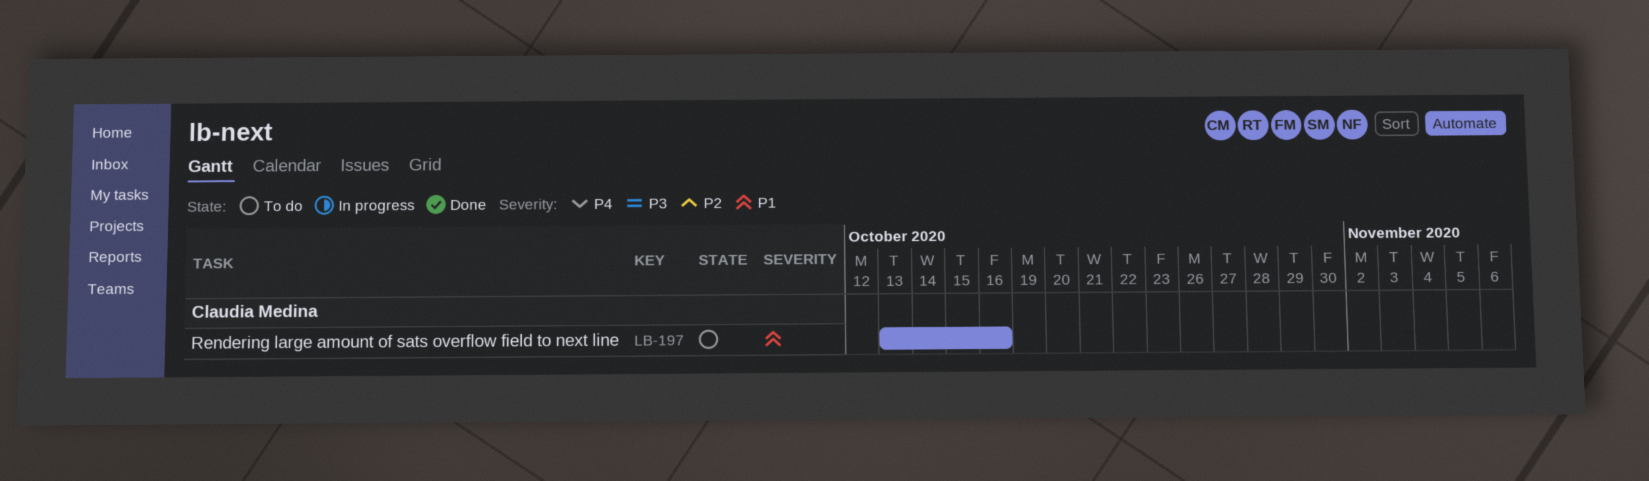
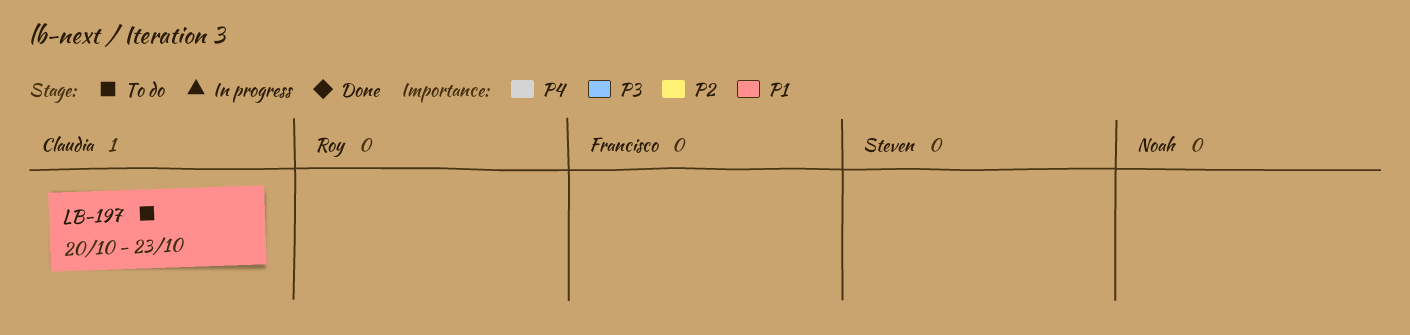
LB-197, start: Oct 13 -> Oct 20
LB-197, due: Oct 16 -> Oct 23

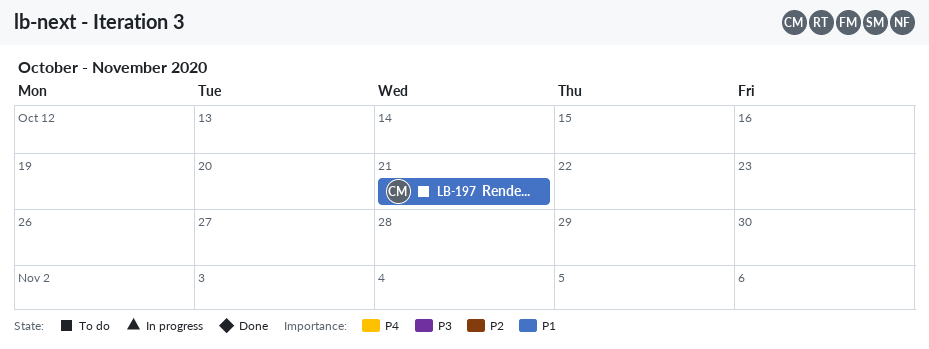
LB-197, start: Oct 20 -> Oct 21
LB-197, due: Oct 23 -> Oct 21

